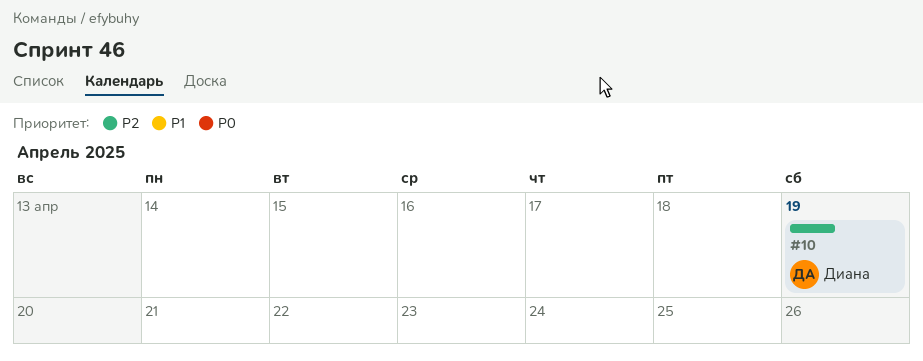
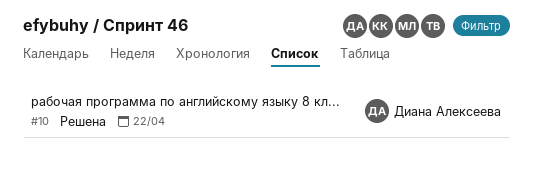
#10, due: Apr 19 -> Apr 22

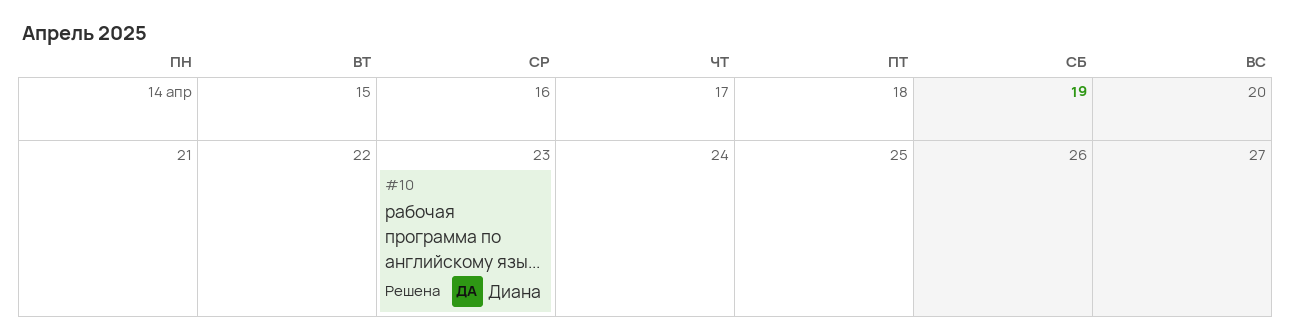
#10, due: Apr 22 -> Apr 23

